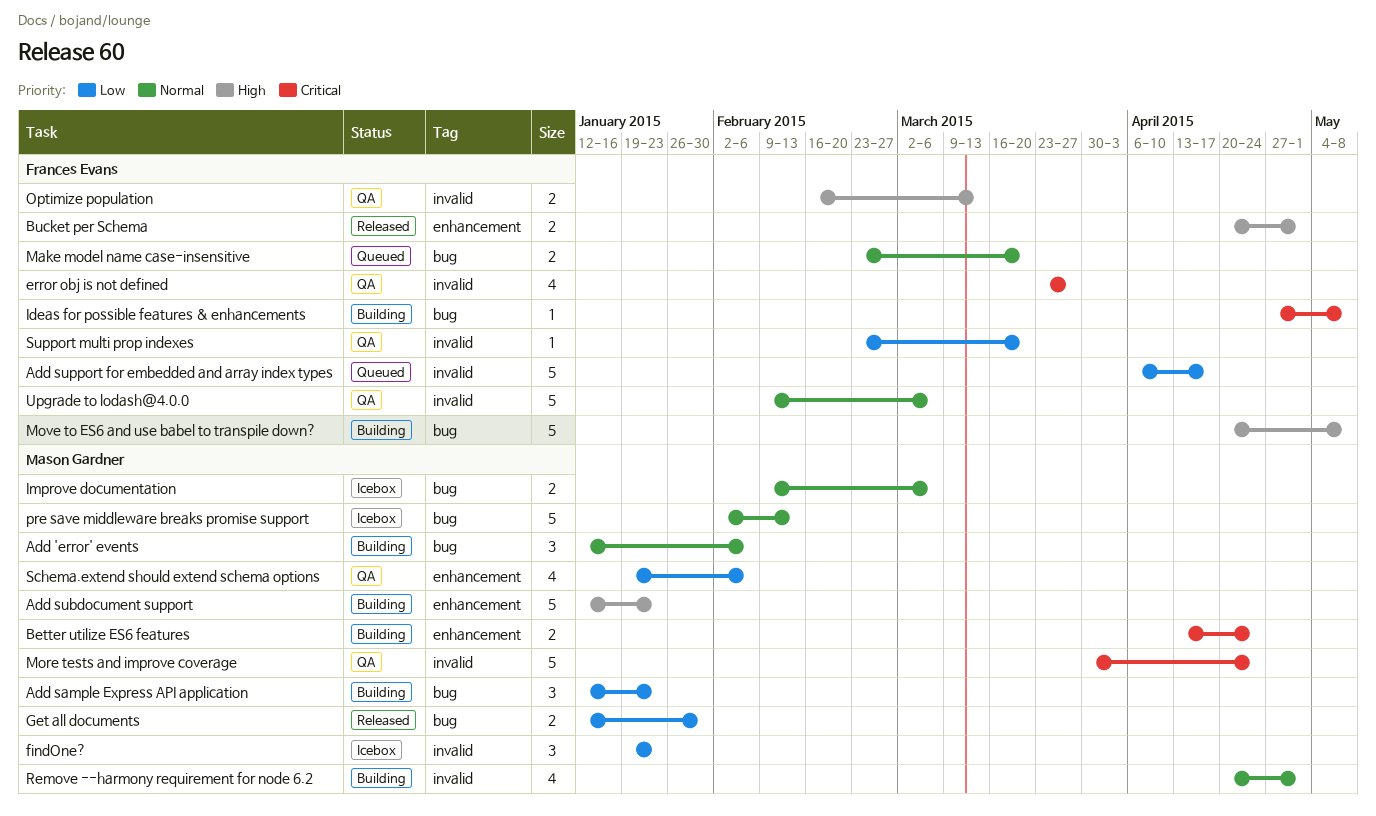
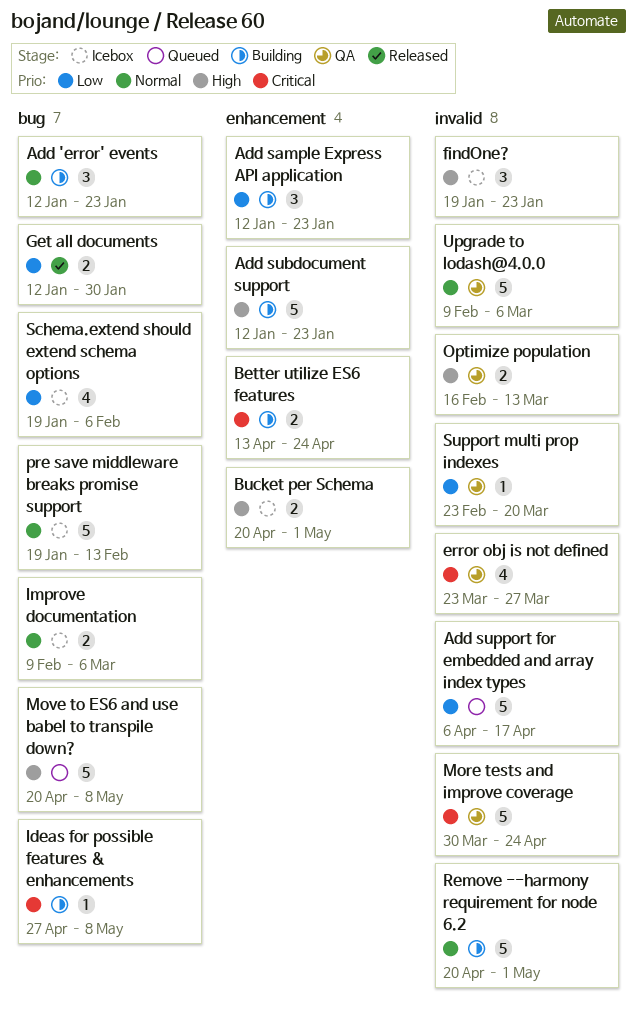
Add 'error' events, due: Feb 6 -> Jan 23
Add sample Express API application, label: bug -> enhancement
Bucket per Schema, status: Released -> Icebox
findOne?, priority: Low -> High
Make model name case-insensitive: present -> none
Move to ES6 and use babel to transpile down?, status: Building -> Queued
pre save middleware breaks promise support, start: Feb 2 -> Jan 19
Remove --harmony requirement for node 6.2, estimate: 4 -> 5
Schema.extend should extend schema options, status: QA -> Icebox
Schema.extend should extend schema options, label: enhancement -> bug

